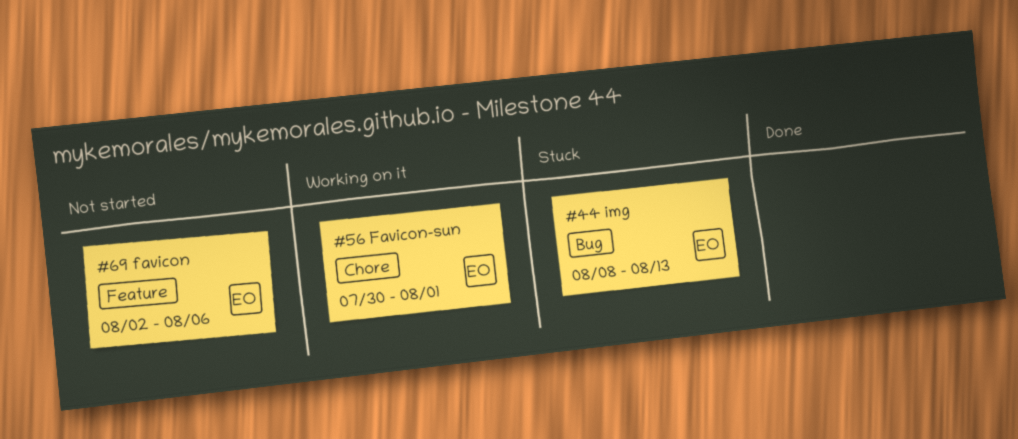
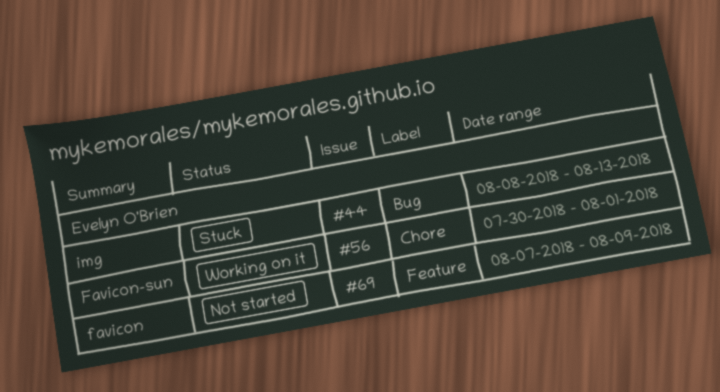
#69, start: Aug 2 -> Aug 7
#69, due: Aug 6 -> Aug 9

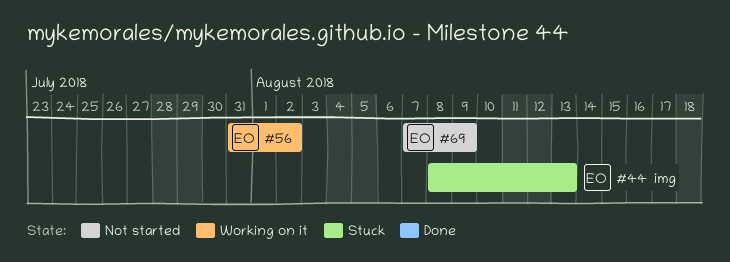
#56, start: Jul 30 -> Jul 31
#56, due: Aug 1 -> Aug 2

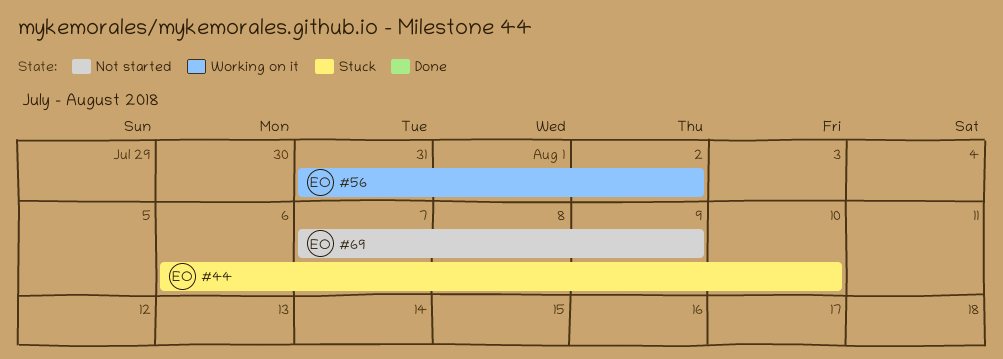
#44, start: Aug 8 -> Aug 6
#44, due: Aug 13 -> Aug 10

